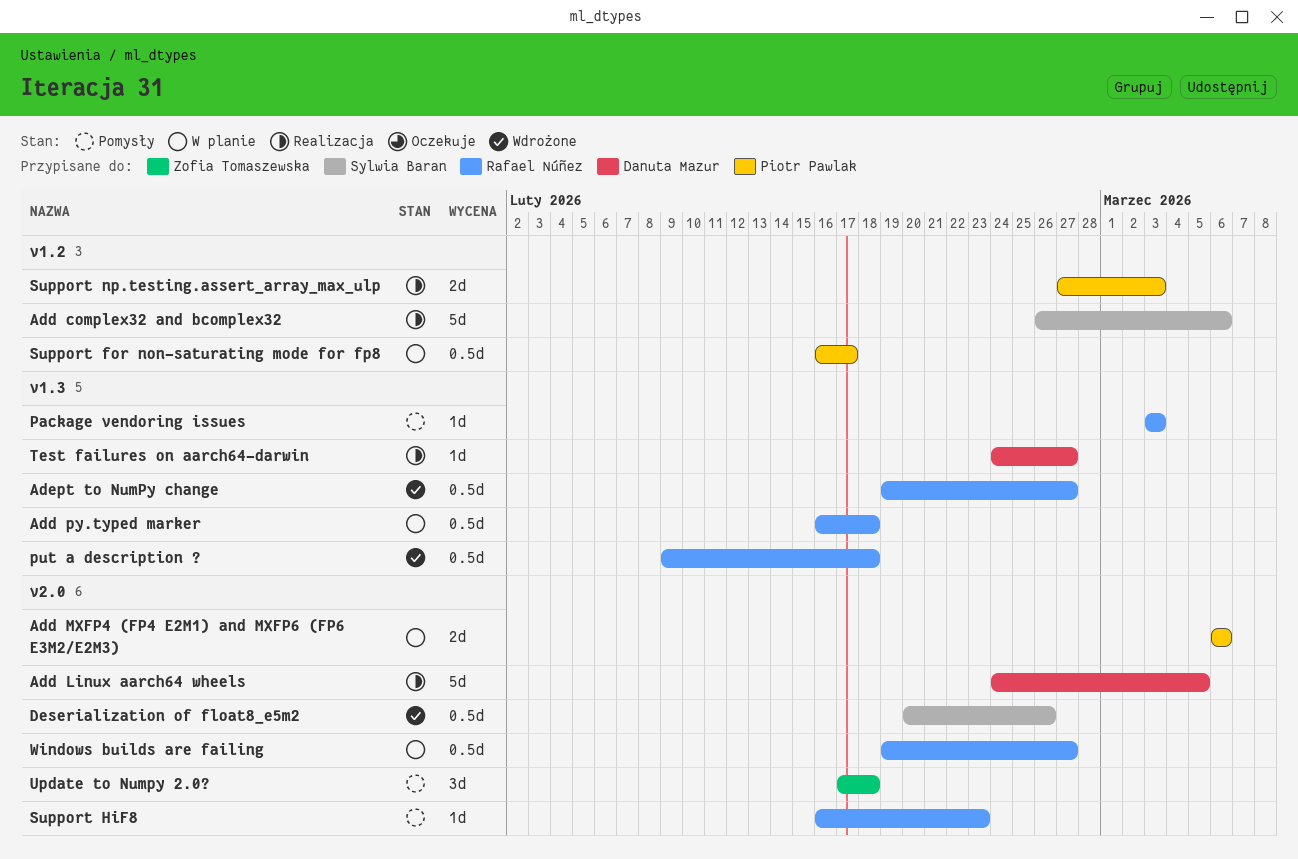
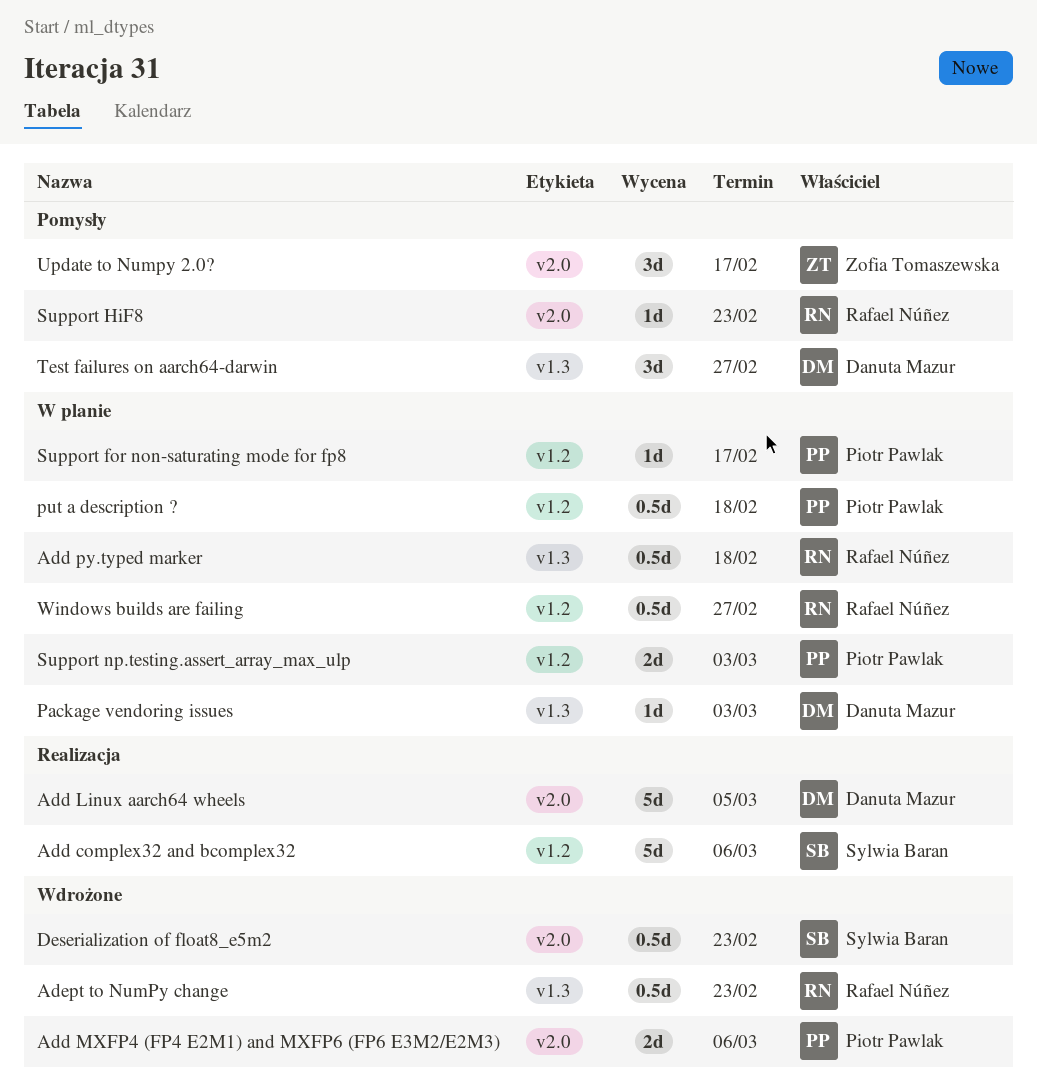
Add MXFP4 (FP4 E2M1) and MXFP6 (FP6 E3M2/E2M3), status: W planie -> Wdrożone
Adept to NumPy change, due: Feb 27 -> Feb 23
Deserialization of float8_e5m2, due: Feb 26 -> Feb 23
Package vendoring issues, status: Pomysły -> W planie
Package vendoring issues, owner: Rafael Núñez -> Danuta Mazur
put a description ?, status: Wdrożone -> W planie
put a description ?, owner: Rafael Núñez -> Piotr Pawlak
put a description ?, label: v1.3 -> v1.2
Support for non-saturating mode for fp8, estimate: 0.5d -> 1d
Support np.testing.assert_array_max_ulp, status: Realizacja -> W planie
Test failures on aarch64-darwin, status: Realizacja -> Pomysły
Test failures on aarch64-darwin, estimate: 1d -> 3d
Update to Numpy 2.0?, due: Feb 18 -> Feb 17
Windows builds are failing, label: v2.0 -> v1.2

